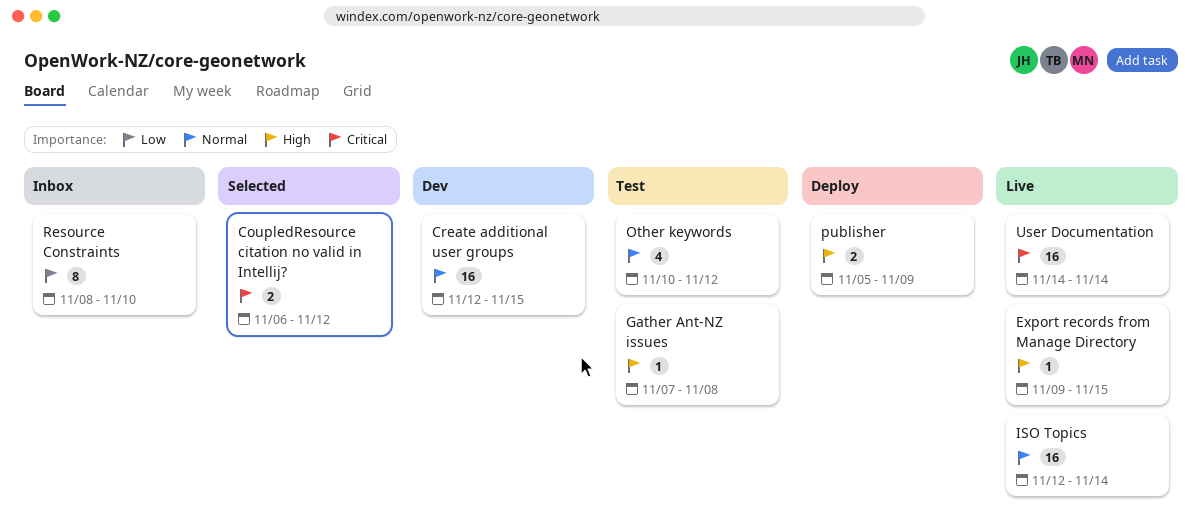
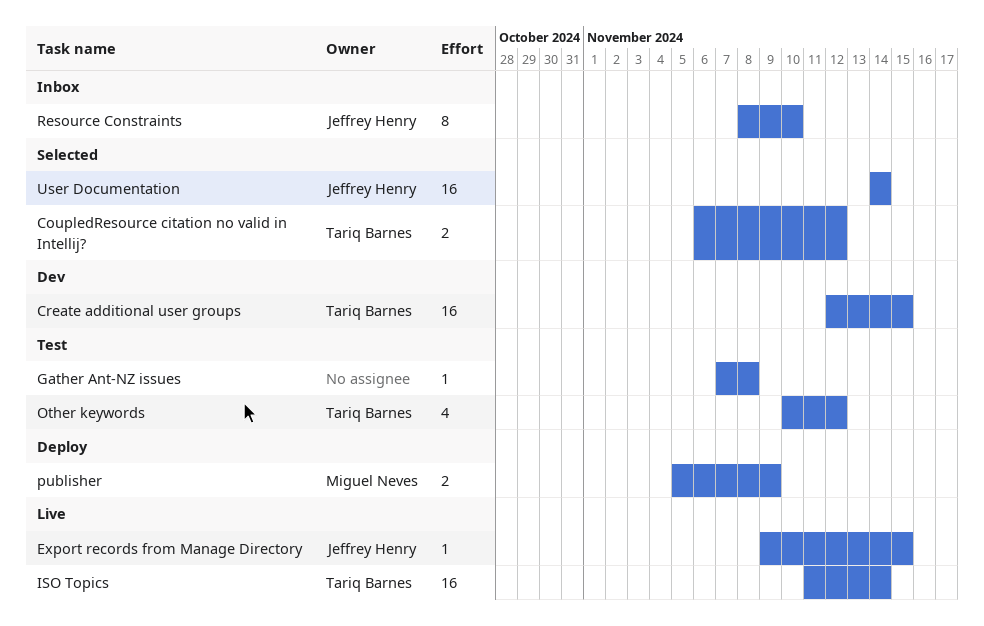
ISO Topics, start: Nov 12 -> Nov 11
User Documentation, status: Live -> Selected

